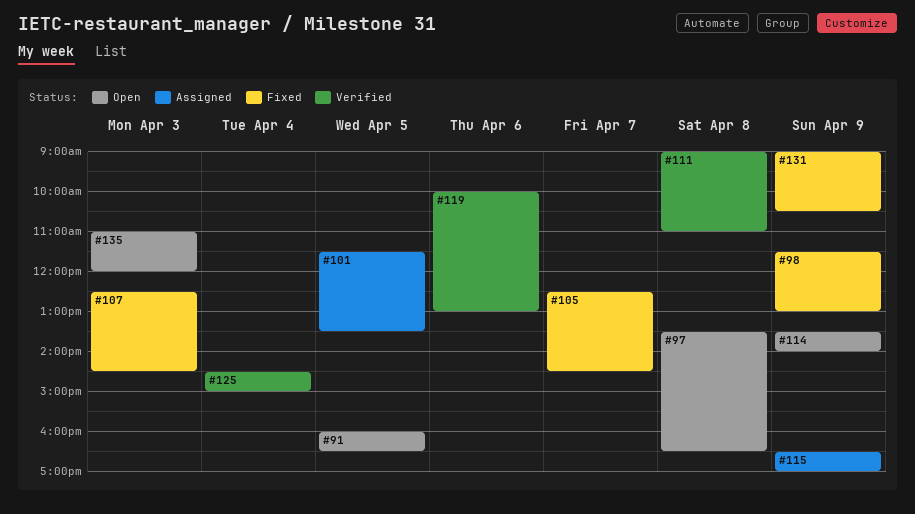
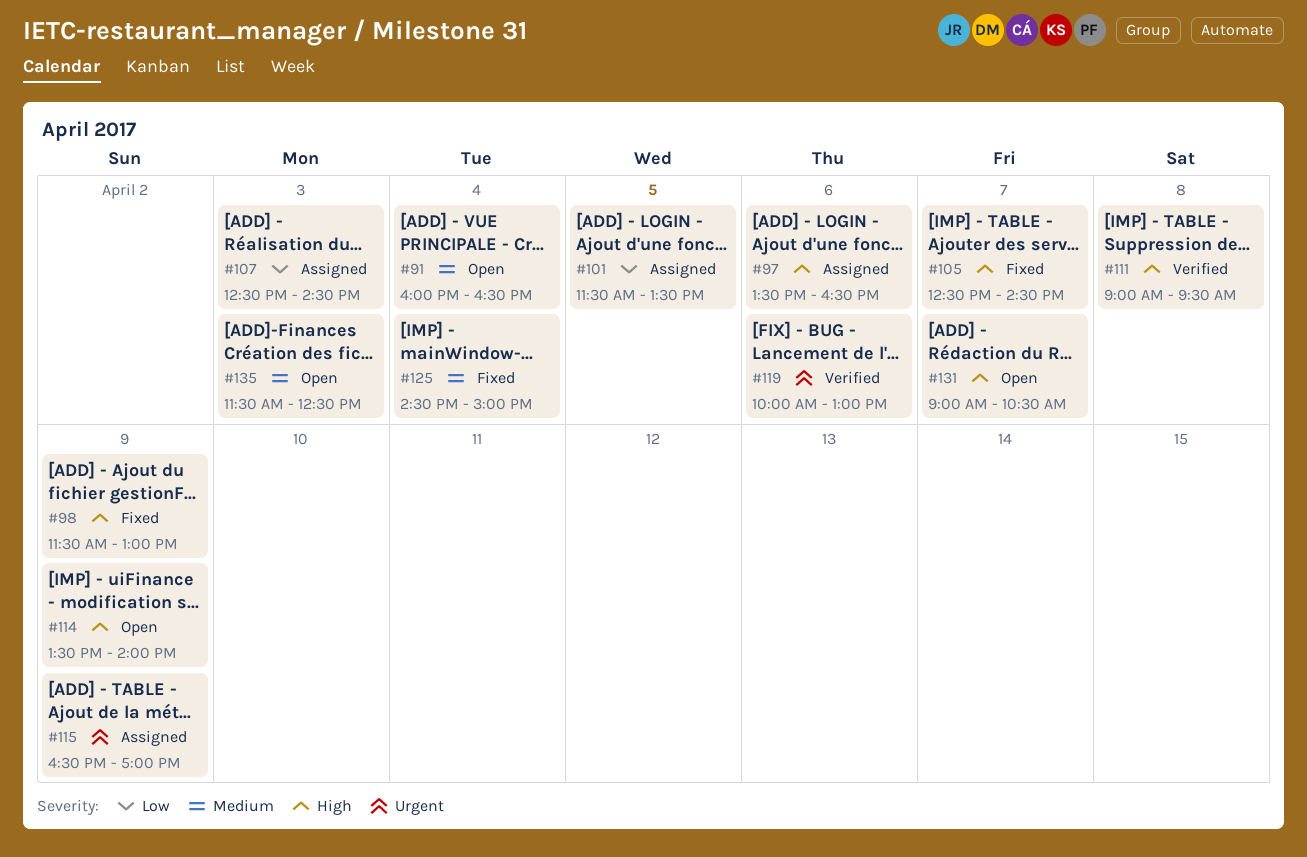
#91, day: Apr 5 -> Apr 4
#97, status: Open -> Assigned
#97, day: Apr 8 -> Apr 6
#107, status: Fixed -> Assigned
#111, ends: 11:00 -> 09:30
#125, status: Verified -> Fixed
#131, status: Fixed -> Open
#131, day: Apr 9 -> Apr 7
#135, begins: 11:00 -> 11:30
#135, ends: 12:00 -> 12:30

